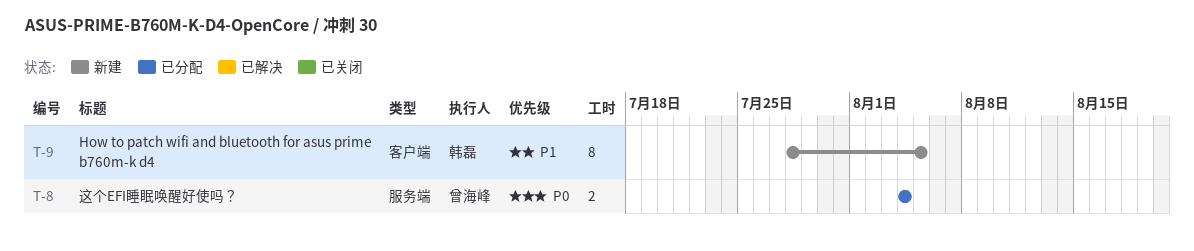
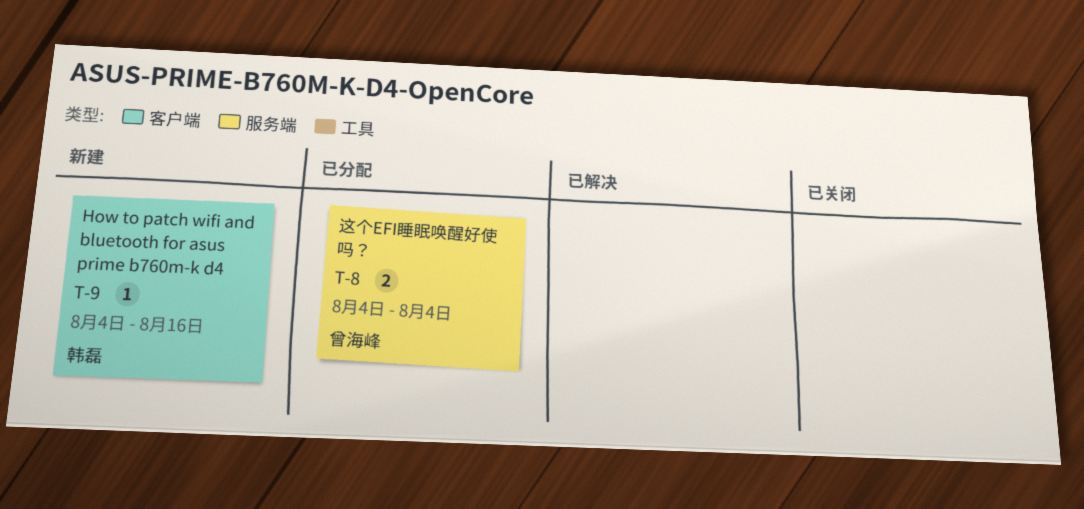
T-9, estimate: 8 -> 1
T-9, start: Jul 28 -> Aug 4
T-9, due: Aug 5 -> Aug 16

